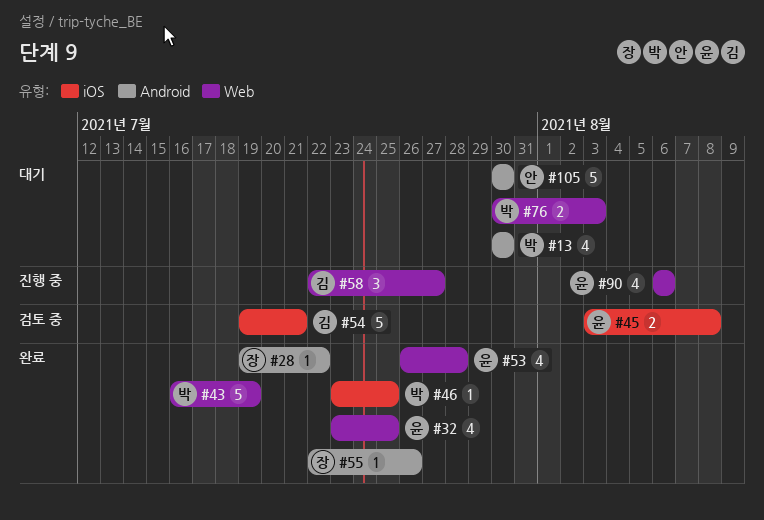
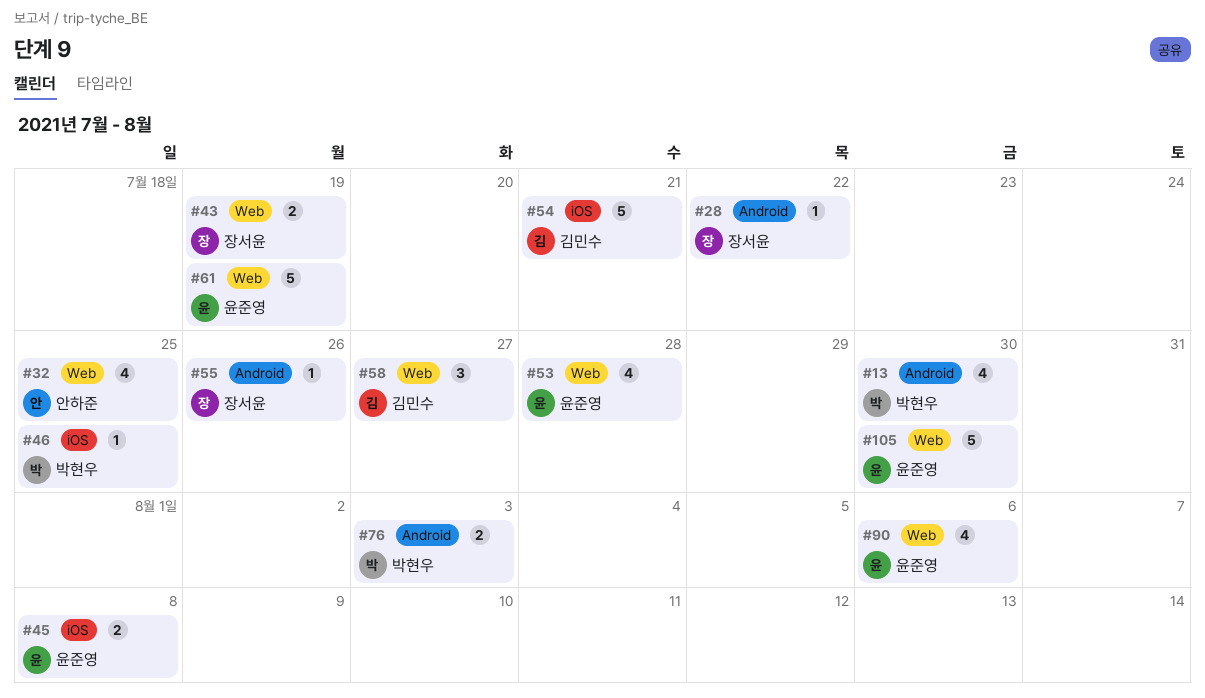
#32, owner: 윤준영 -> 안하준
#43, owner: 박현우 -> 장서윤
#43, estimate: 5 -> 2
#61: none -> present
#76, label: Web -> Android
#105, owner: 안하준 -> 윤준영
#105, label: Android -> Web

